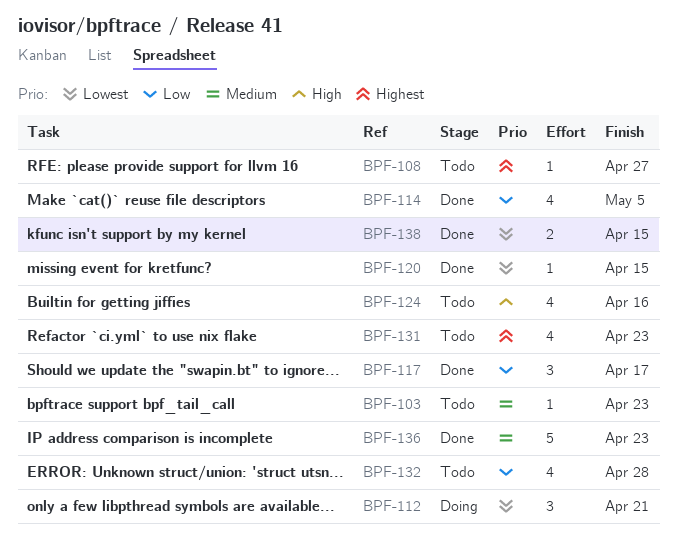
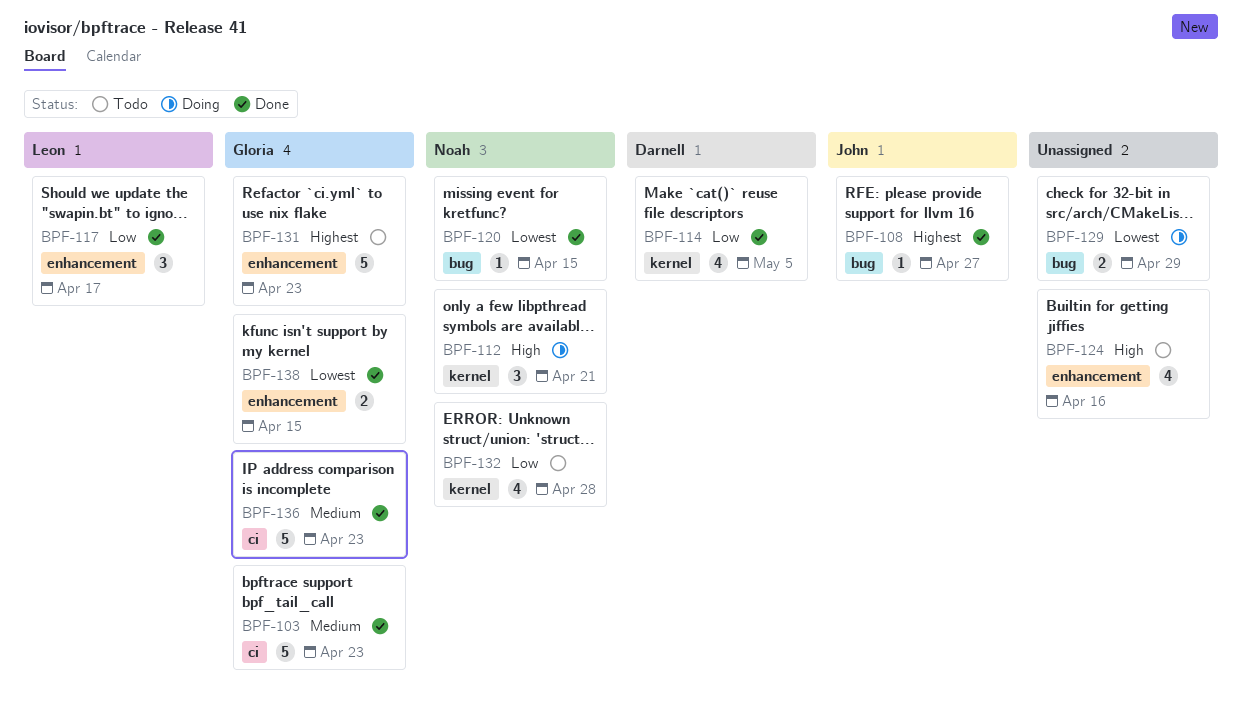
BPF-103, status: Todo -> Done
BPF-103, estimate: 1 -> 5
BPF-108, status: Todo -> Done
BPF-112, priority: Lowest -> High
BPF-129: none -> present
BPF-131, estimate: 4 -> 5

